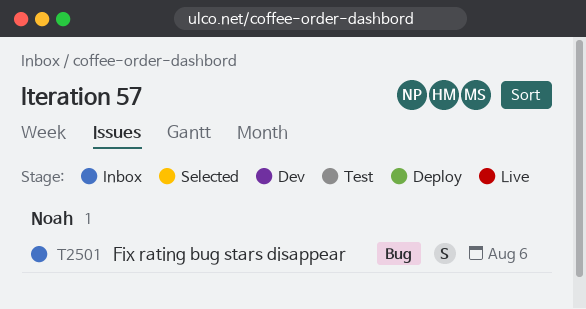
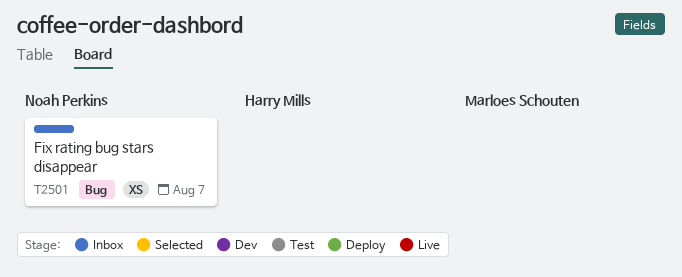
T2501, estimate: S -> XS
T2501, due: Aug 6 -> Aug 7

